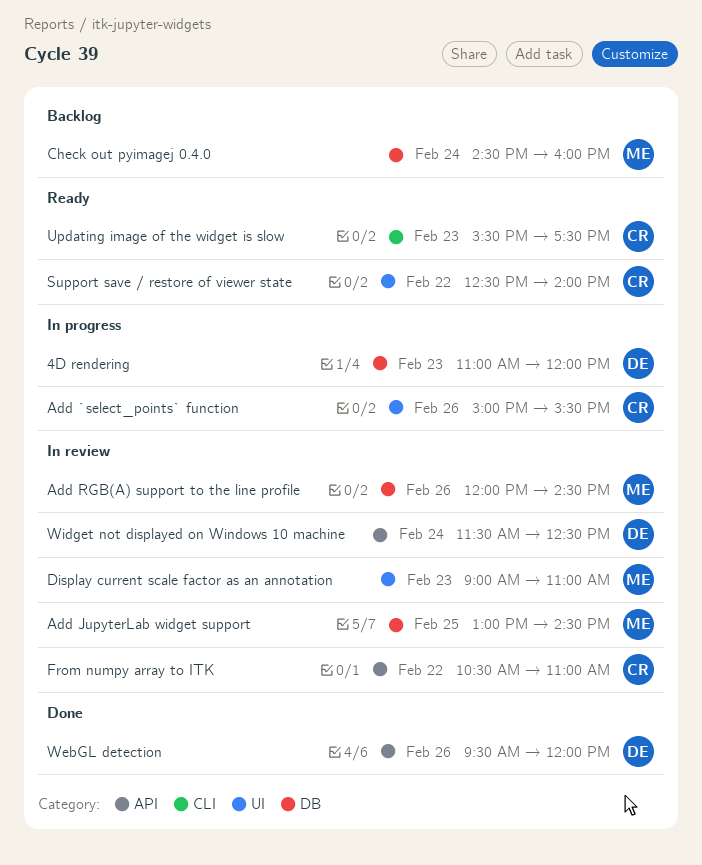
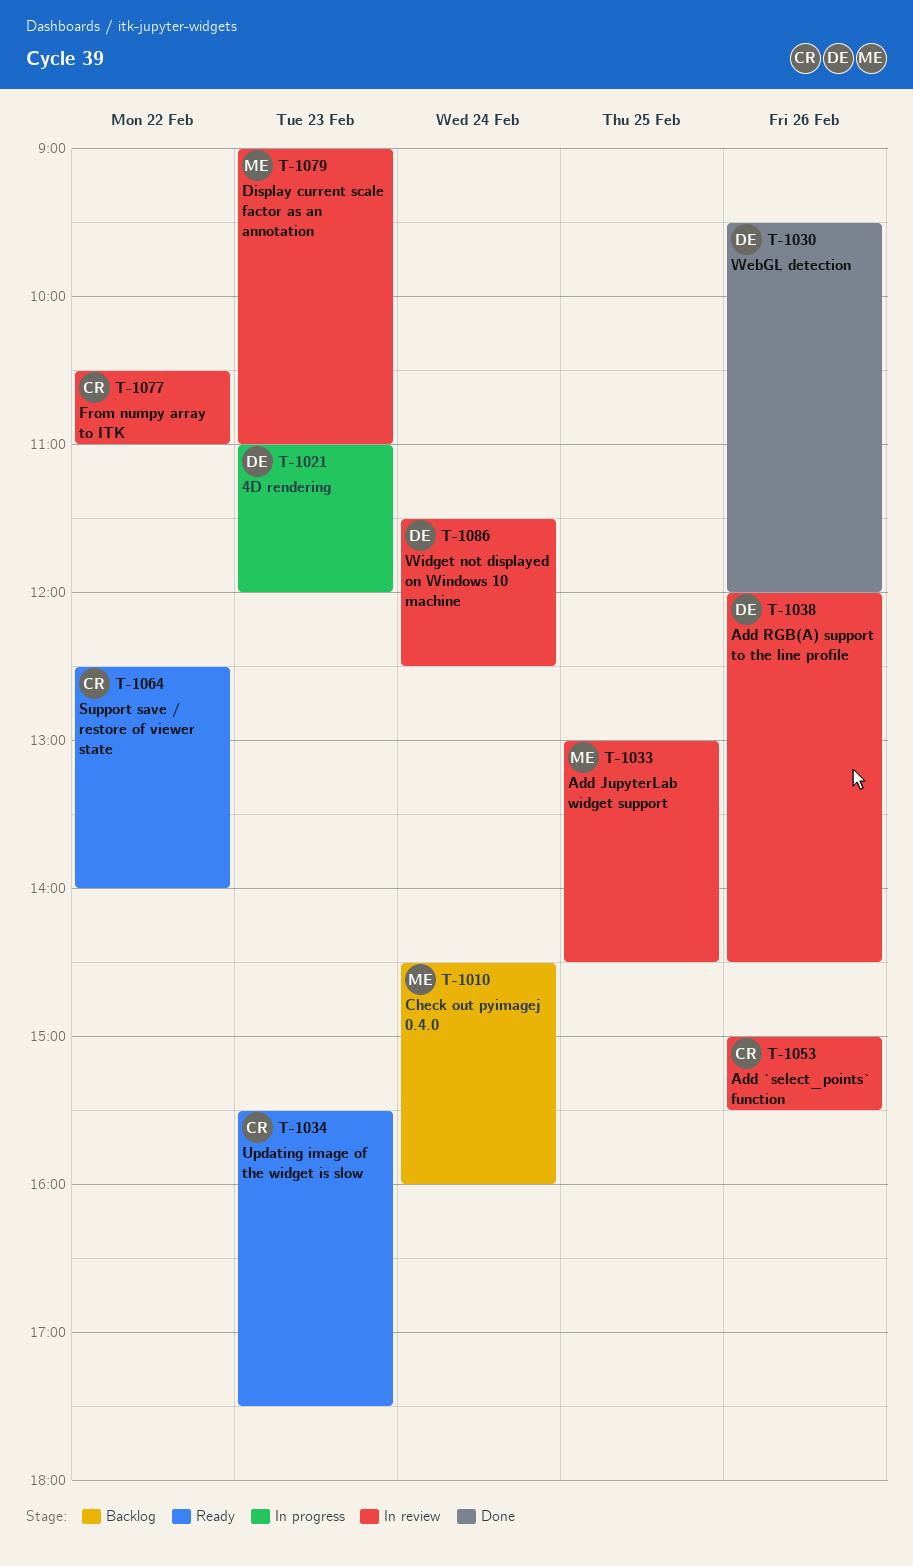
Add `select_points` function, status: In progress -> In review
Add RGB(A) support to the line profile, owner: ME -> DE

